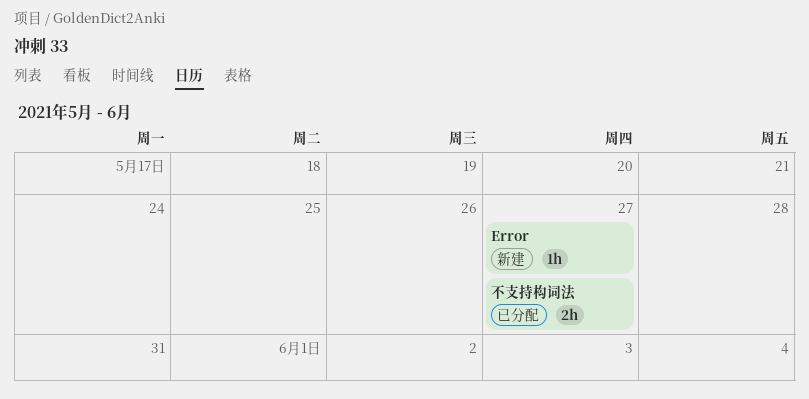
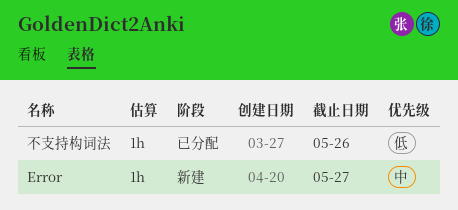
不支持构词法, estimate: 2h -> 1h
不支持构词法, due: May 27 -> May 26

